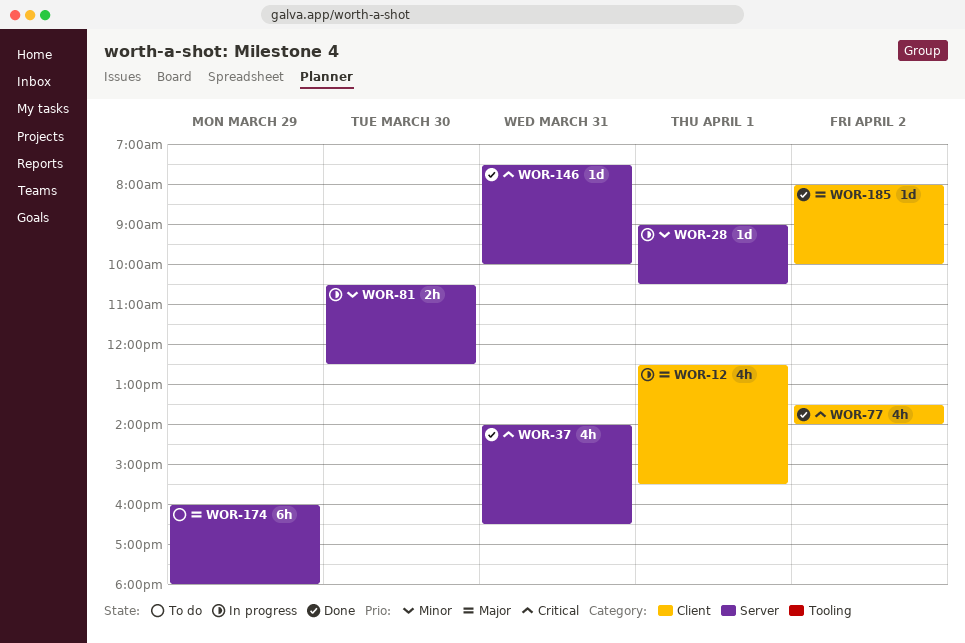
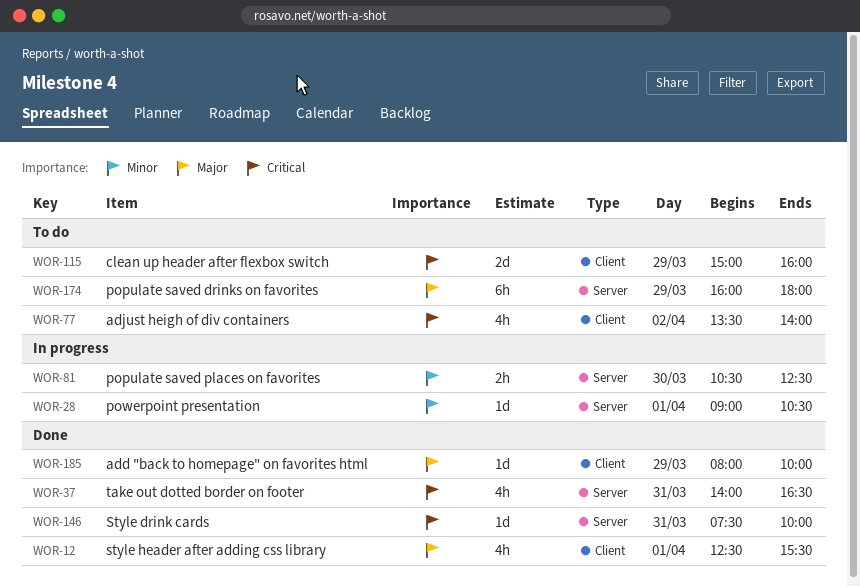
WOR-12, status: In progress -> Done
WOR-77, status: Done -> To do
WOR-115: none -> present
WOR-185, day: Apr 2 -> Mar 29

